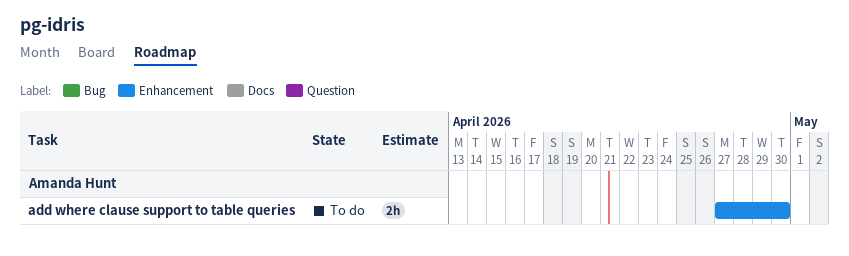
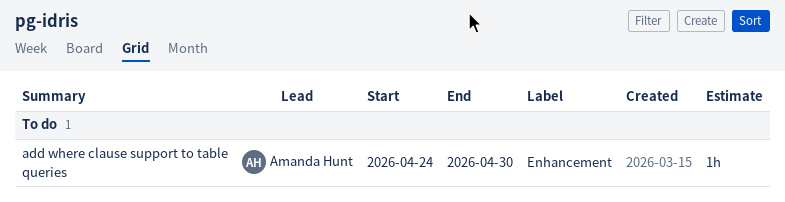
add where clause support to table queries, estimate: 2h -> 1h
add where clause support to table queries, start: Apr 27 -> Apr 24

